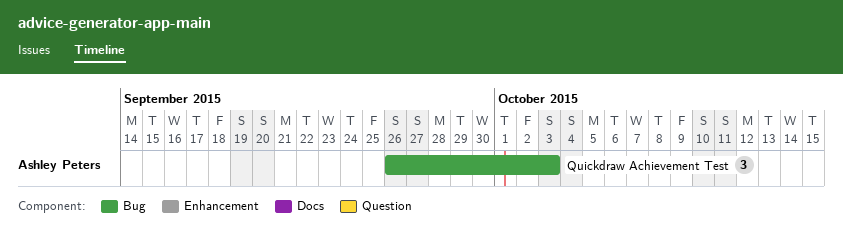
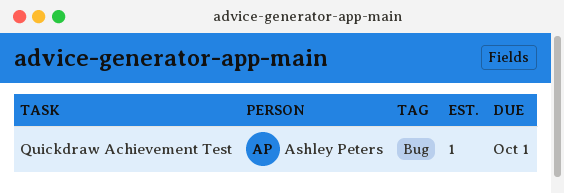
Quickdraw Achievement Test, estimate: 3 -> 1
Quickdraw Achievement Test, due: Oct 3 -> Oct 1

